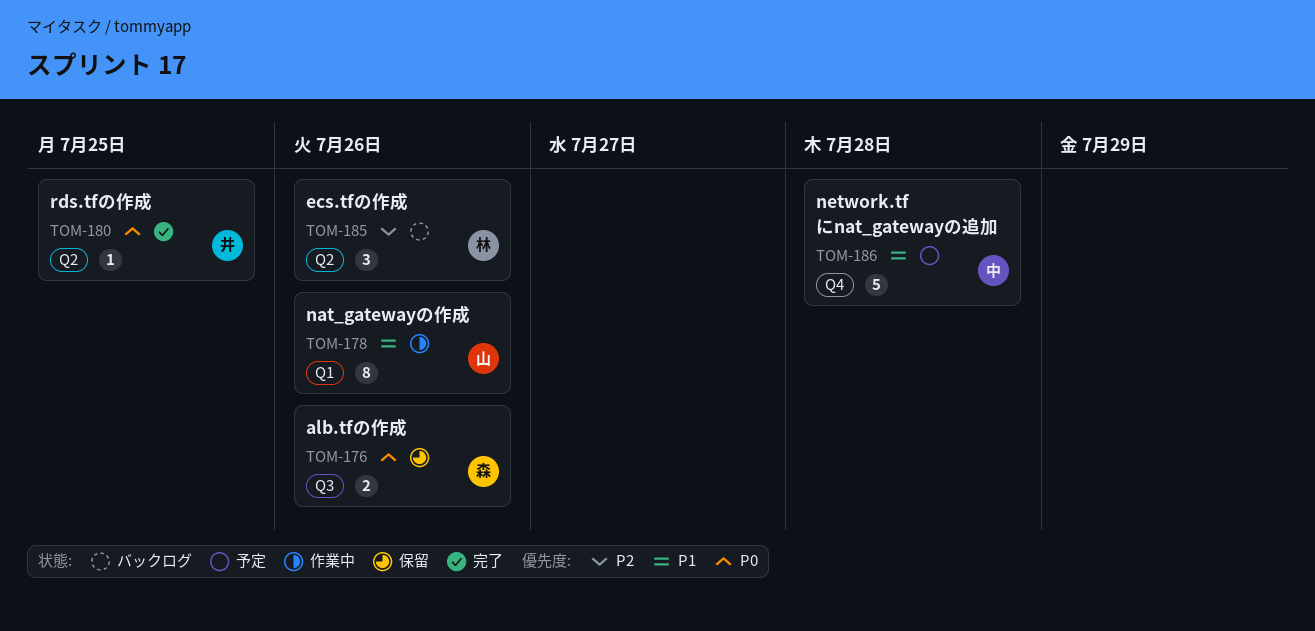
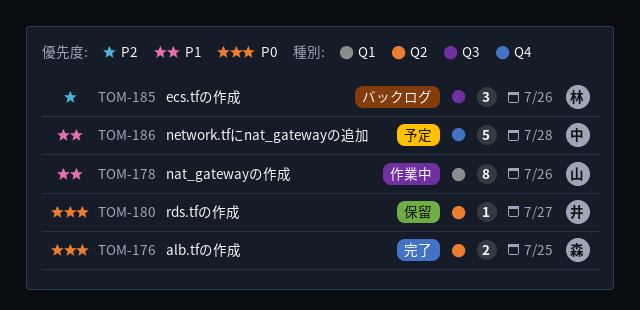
TOM-176, status: 保留 -> 完了
TOM-176, label: Q3 -> Q2
TOM-176, due: Jul 26 -> Jul 25
TOM-180, status: 完了 -> 保留
TOM-180, due: Jul 25 -> Jul 27
TOM-185, label: Q2 -> Q3

